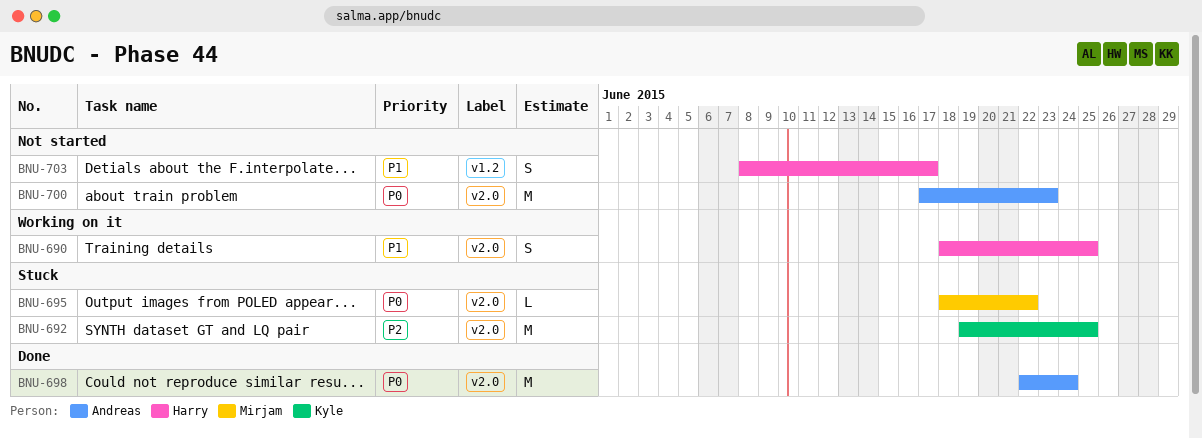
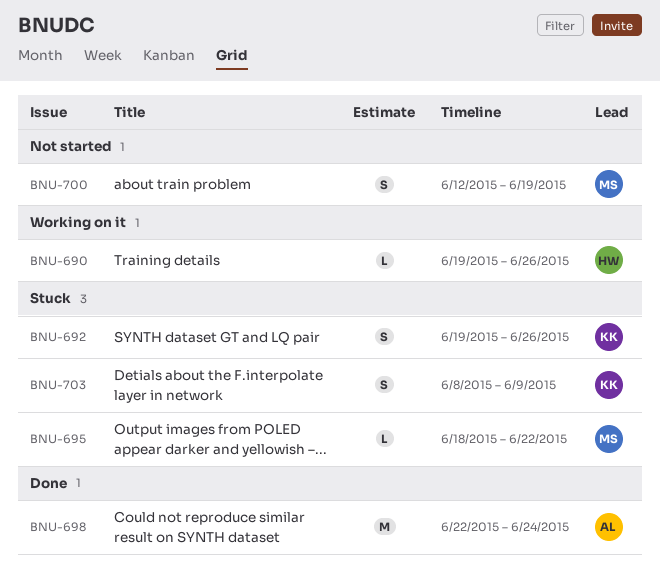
BNU-690, estimate: S -> L
BNU-690, start: Jun 18 -> Jun 19
BNU-690, due: Jun 25 -> Jun 26
BNU-692, estimate: M -> S
BNU-692, due: Jun 25 -> Jun 26
BNU-700, owner: Andreas -> Mirjam
BNU-700, estimate: M -> S
BNU-700, start: Jun 17 -> Jun 12
BNU-700, due: Jun 23 -> Jun 19
BNU-703, status: Not started -> Stuck
BNU-703, owner: Harry -> Kyle
BNU-703, due: Jun 17 -> Jun 9

